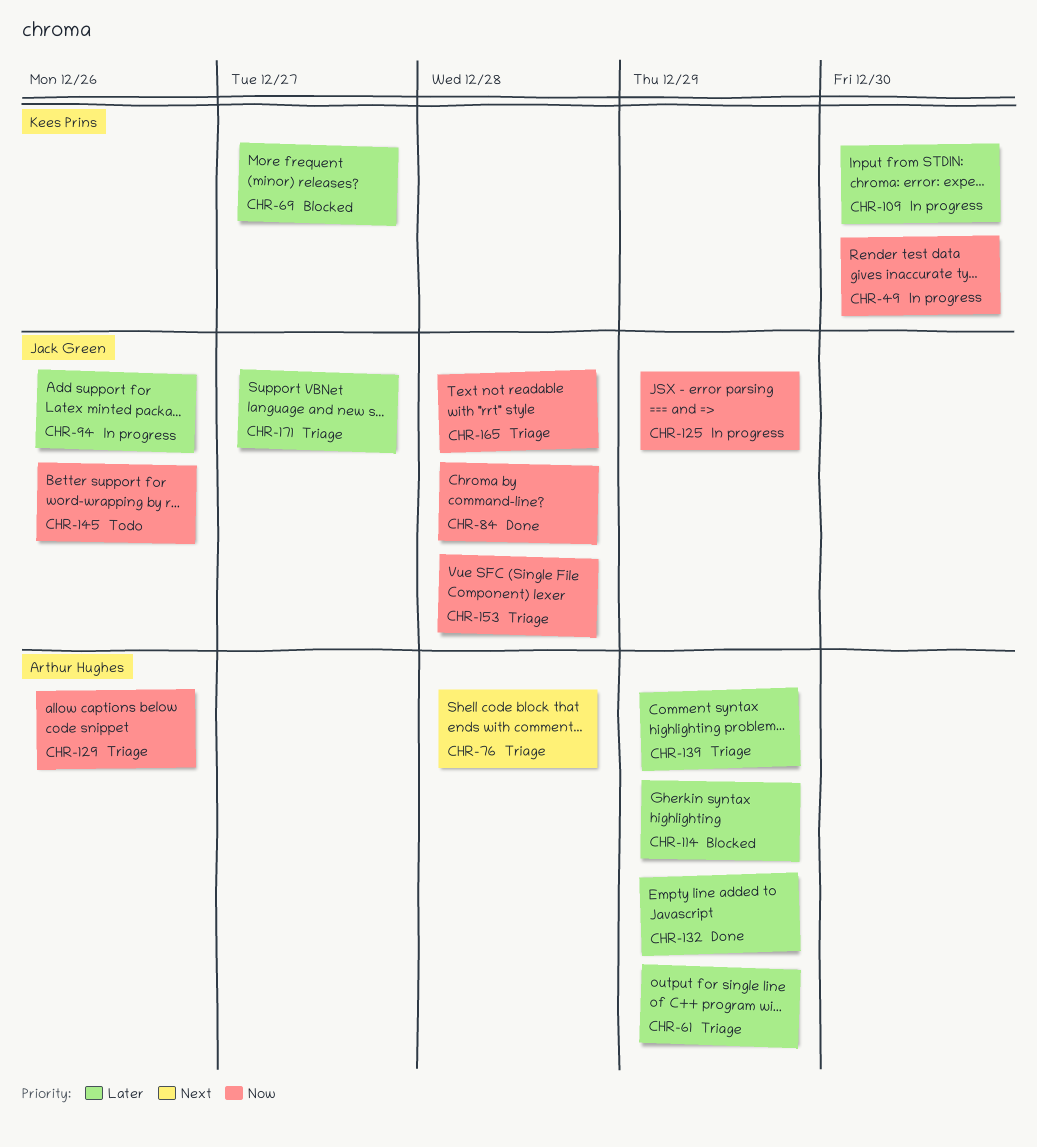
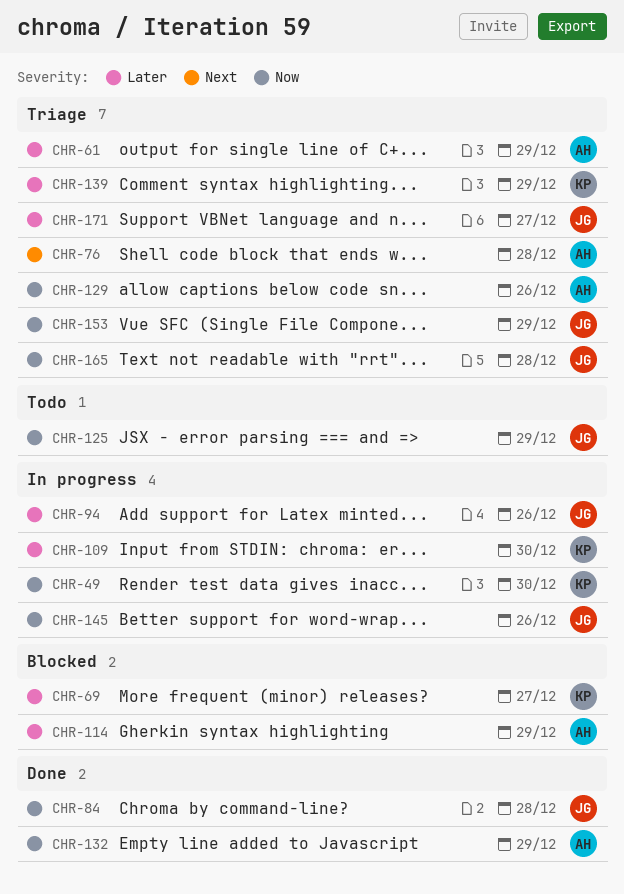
CHR-125, status: In progress -> Todo
CHR-132, priority: Later -> Now
CHR-139, owner: Arthur Hughes -> Kees Prins
CHR-145, status: Todo -> In progress
CHR-153, due: Dec 28 -> Dec 29

